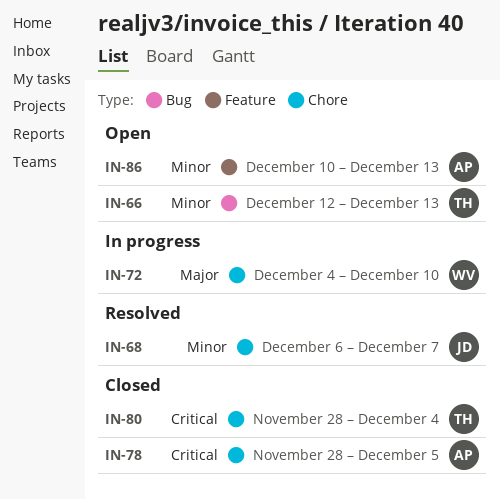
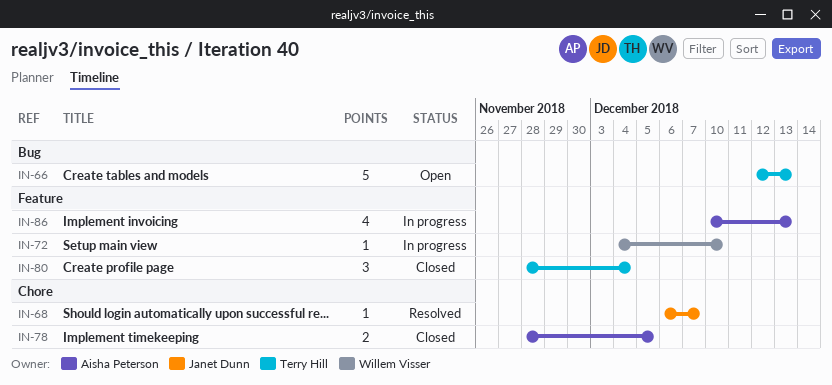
IN-72, label: Chore -> Feature
IN-80, label: Chore -> Feature
IN-86, status: Open -> In progress

